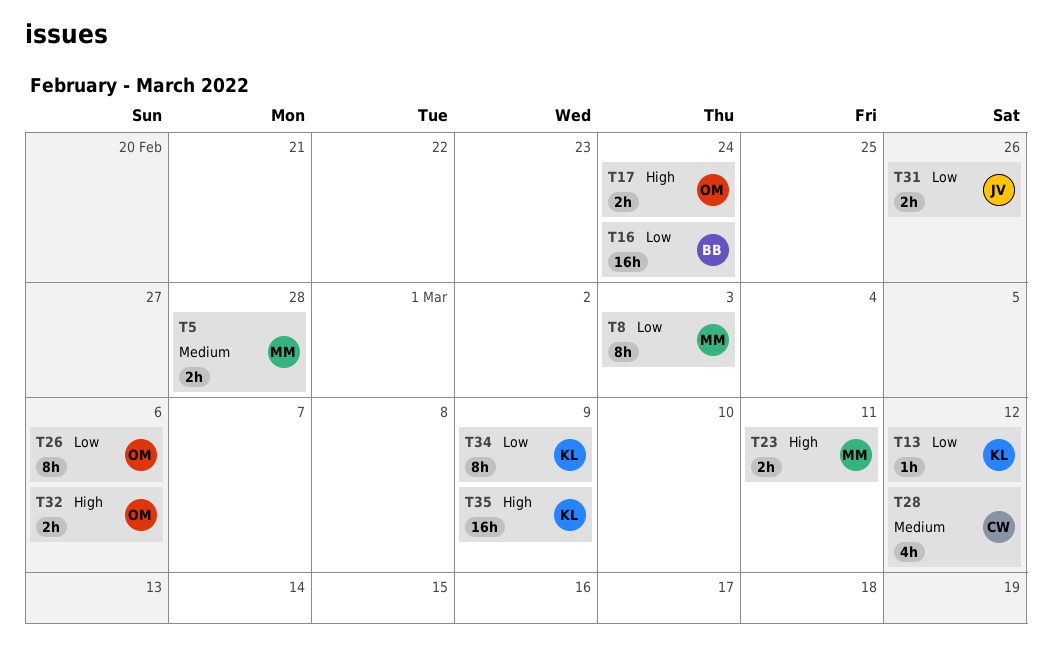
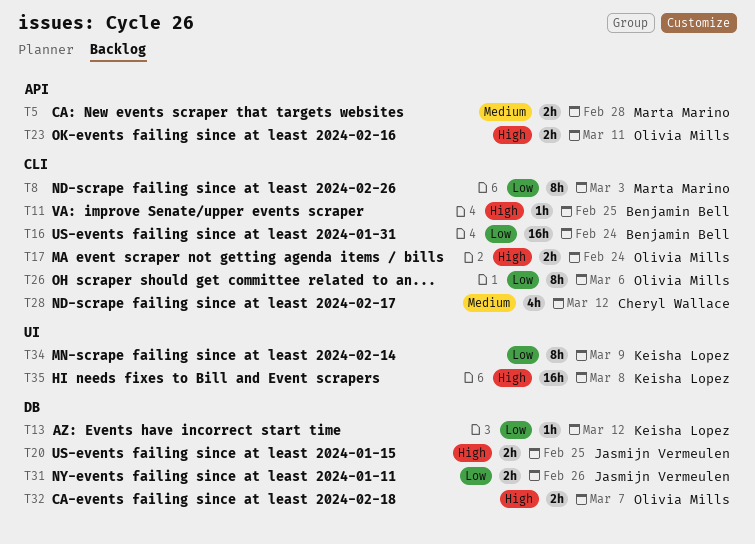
T11: none -> present
T20: none -> present
T23, owner: Marta Marino -> Olivia Mills
T32, due: Mar 6 -> Mar 7
T35, due: Mar 9 -> Mar 8

